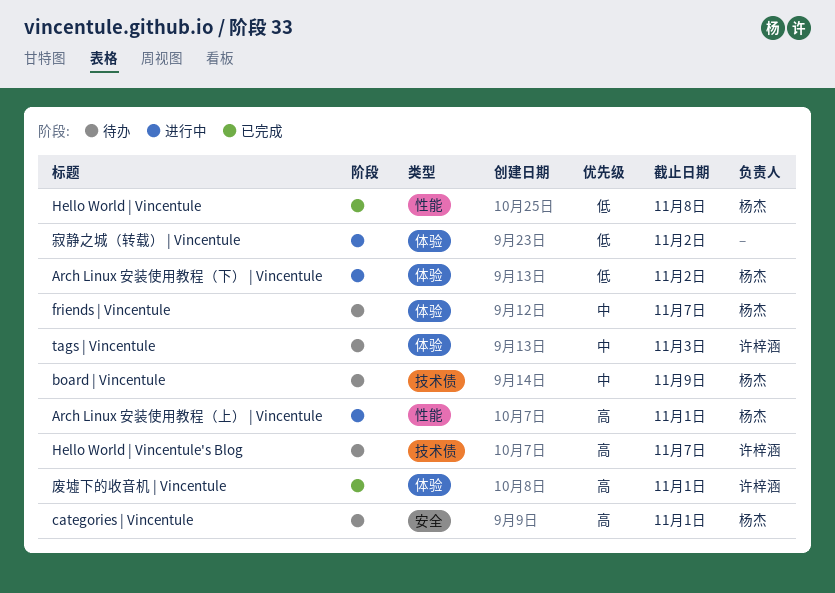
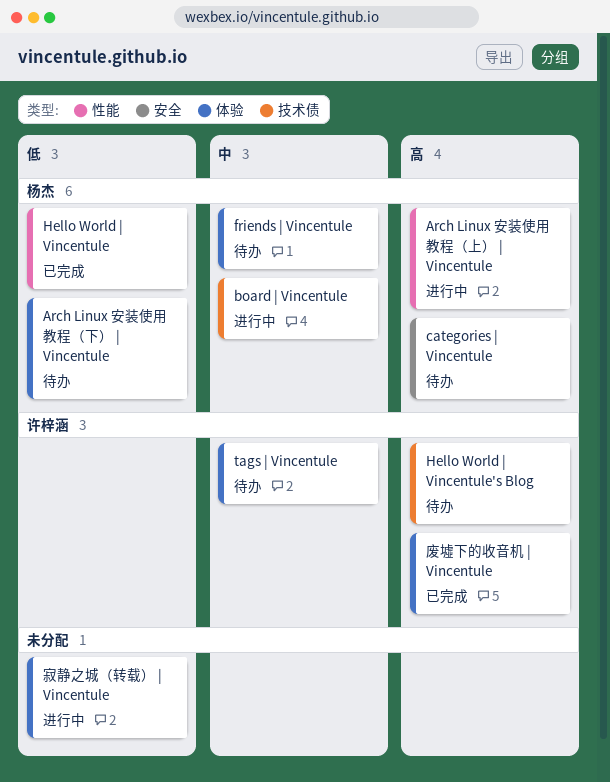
Arch Linux 安装使用教程（下） | Vincentule, status: 进行中 -> 待办
board | Vincentule, status: 待办 -> 进行中

